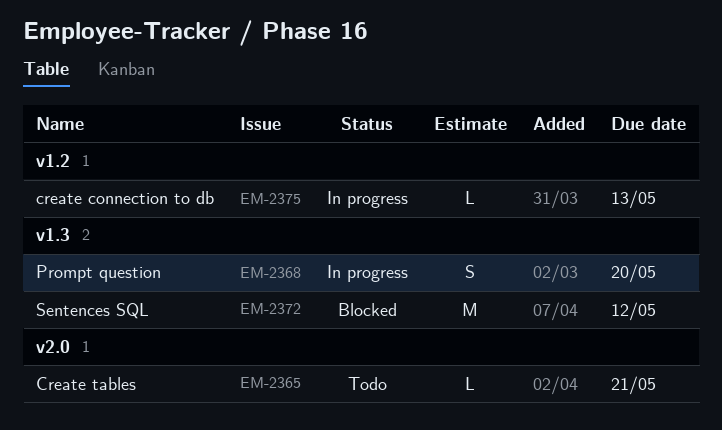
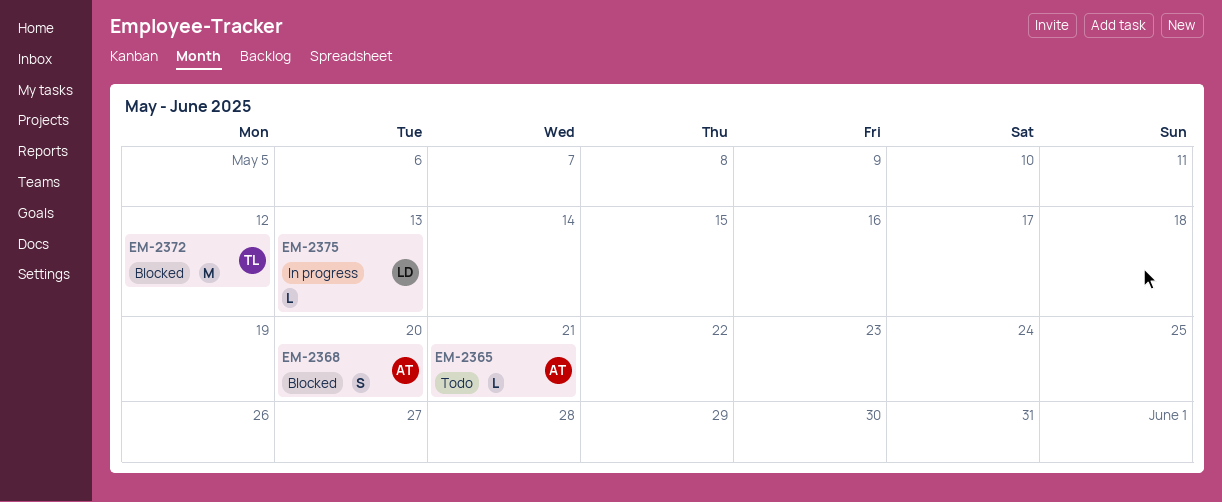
EM-2368, status: In progress -> Blocked

